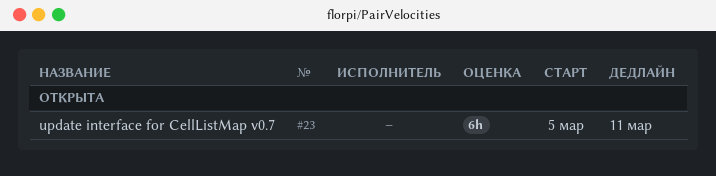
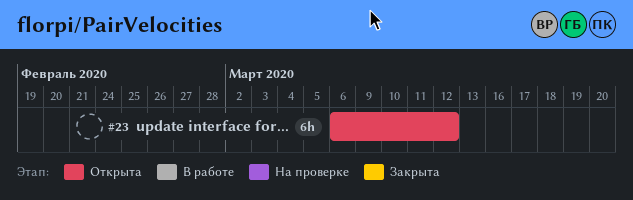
#23, start: Mar 5 -> Mar 6
#23, due: Mar 11 -> Mar 12

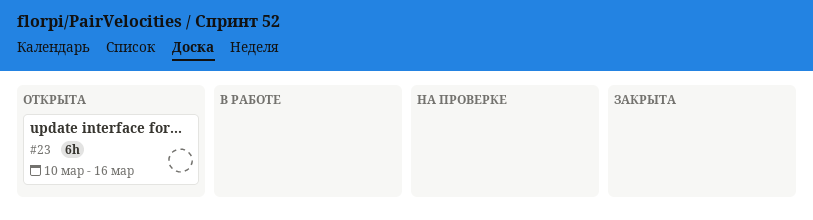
#23, start: Mar 6 -> Mar 10
#23, due: Mar 12 -> Mar 16

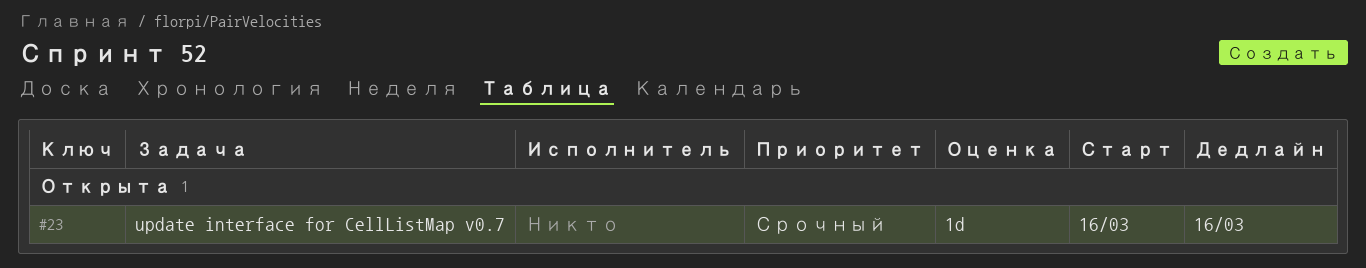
#23, estimate: 6h -> 1d
#23, start: Mar 10 -> Mar 16

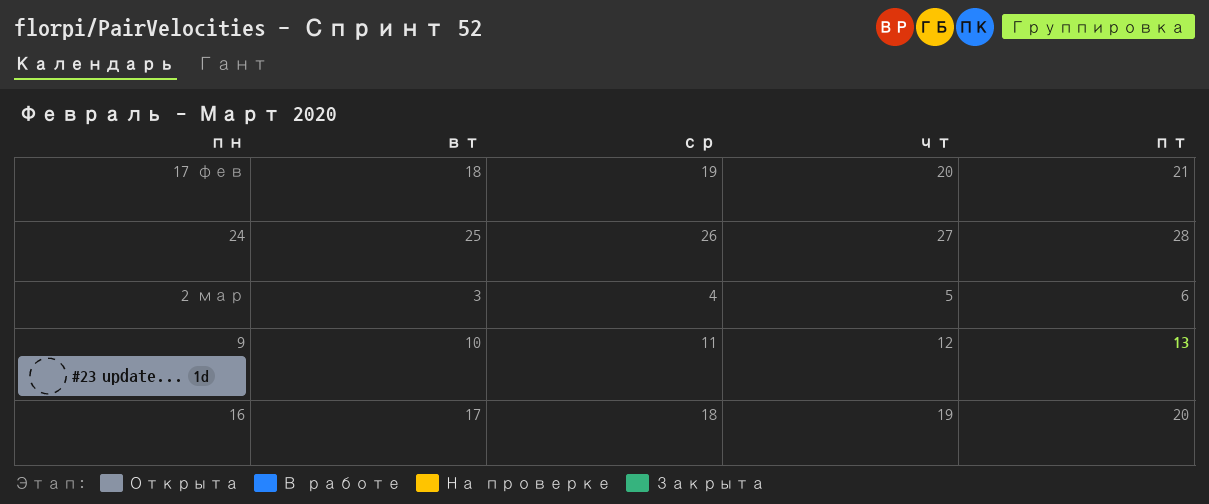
#23, start: Mar 16 -> Mar 9
#23, due: Mar 16 -> Mar 9

